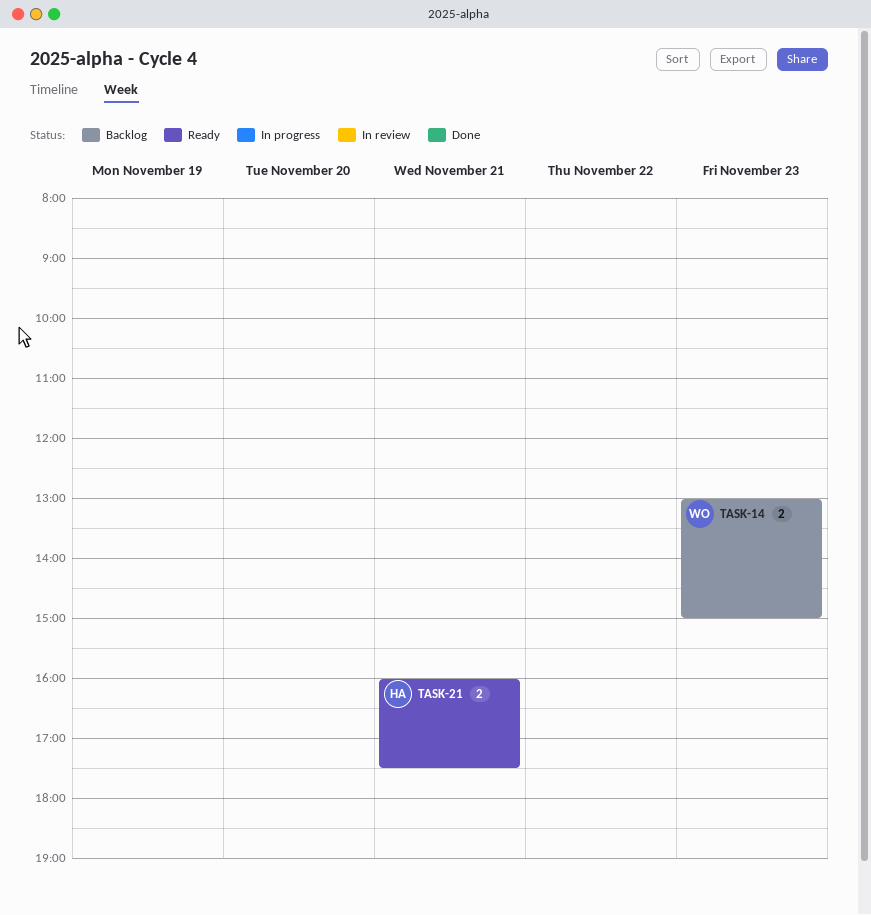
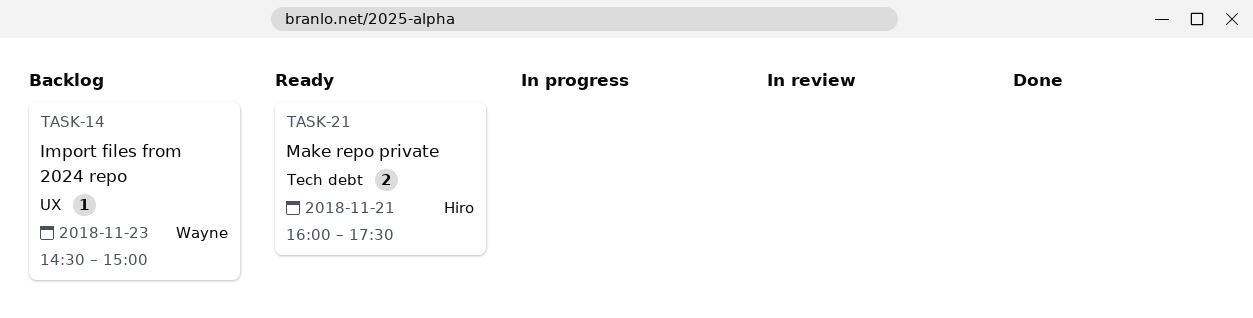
TASK-14, estimate: 2 -> 1
TASK-14, begins: 13:00 -> 14:30

